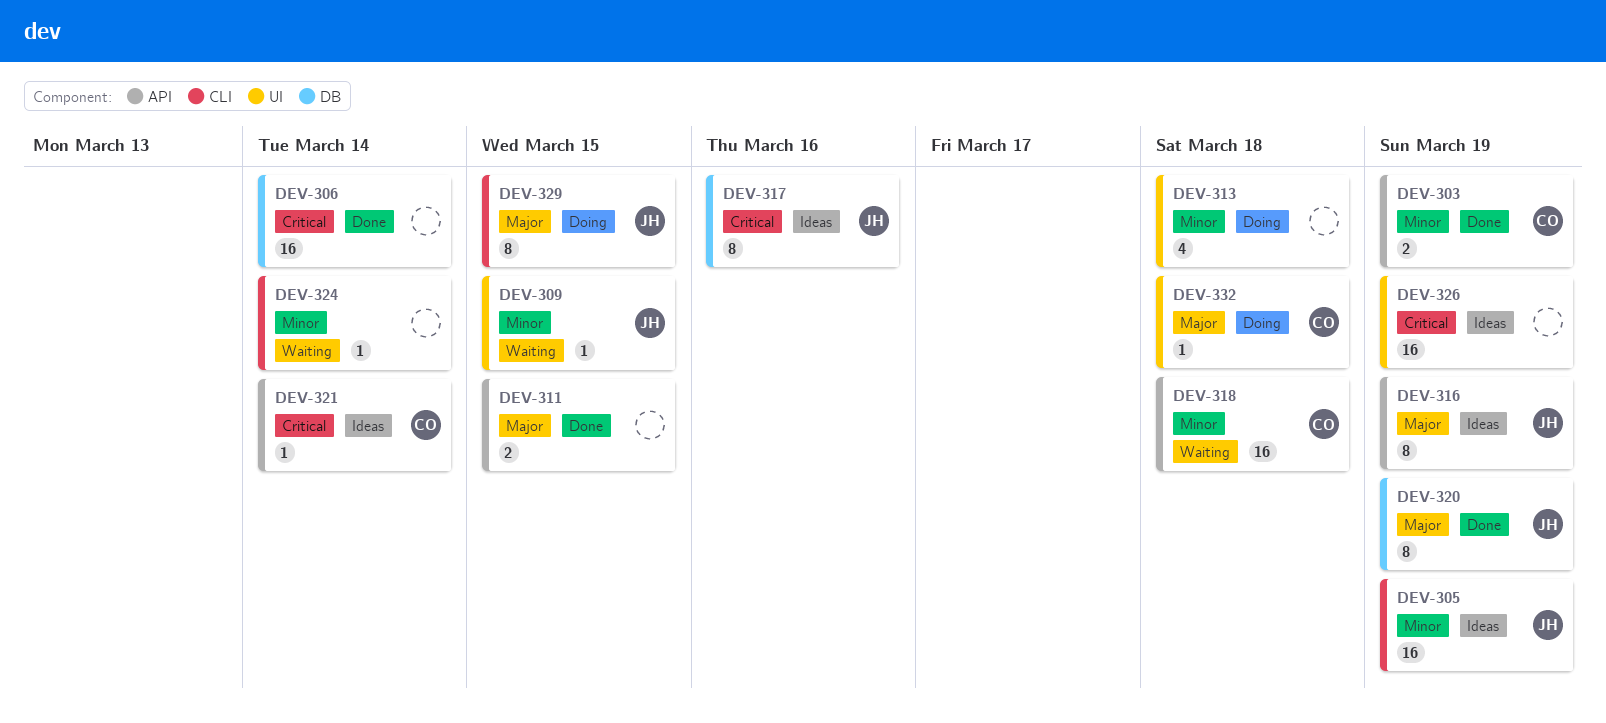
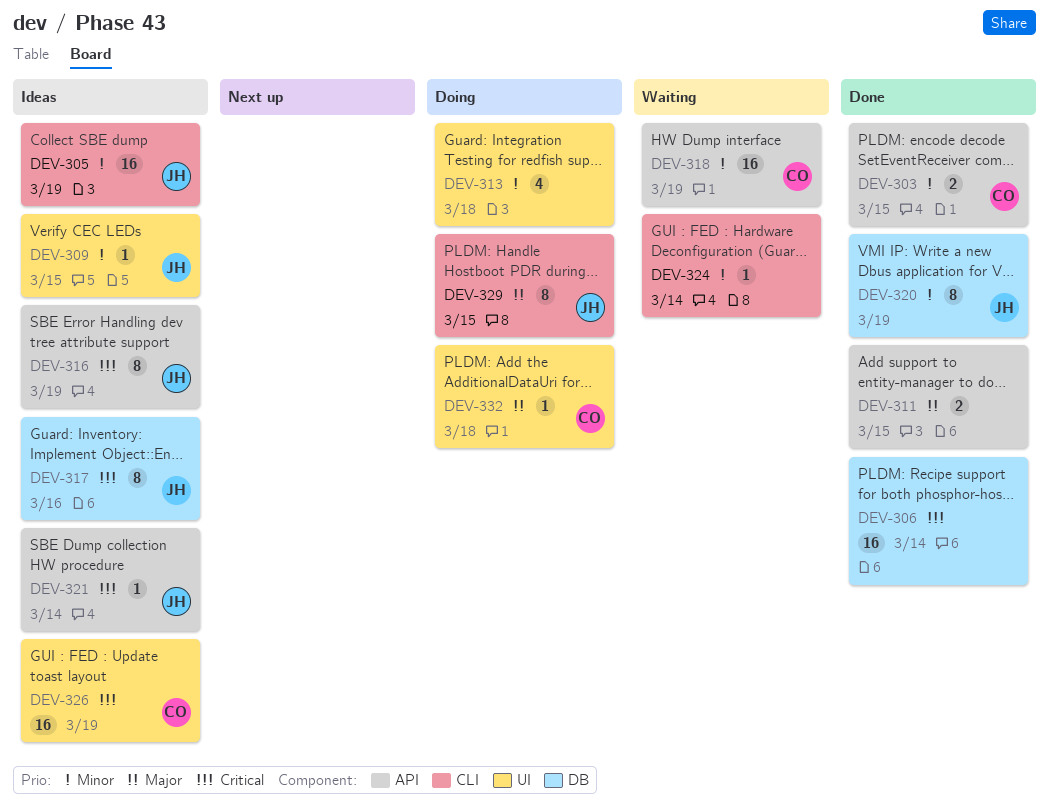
DEV-303, due: Mar 19 -> Mar 15
DEV-309, status: Waiting -> Ideas
DEV-316, priority: Major -> Critical
DEV-318, due: Mar 18 -> Mar 19
DEV-320, priority: Major -> Minor
DEV-321, owner: CO -> JH
DEV-326, owner: none -> CO

